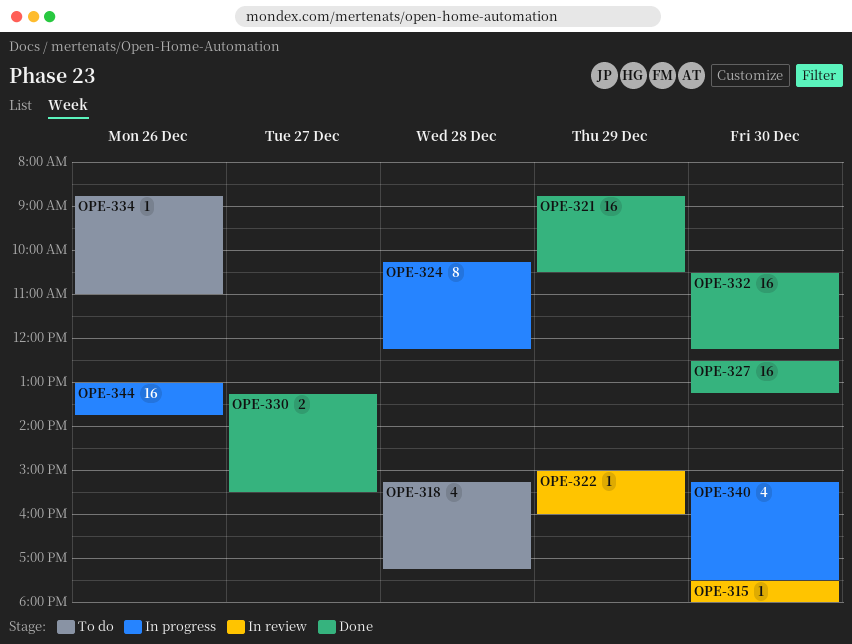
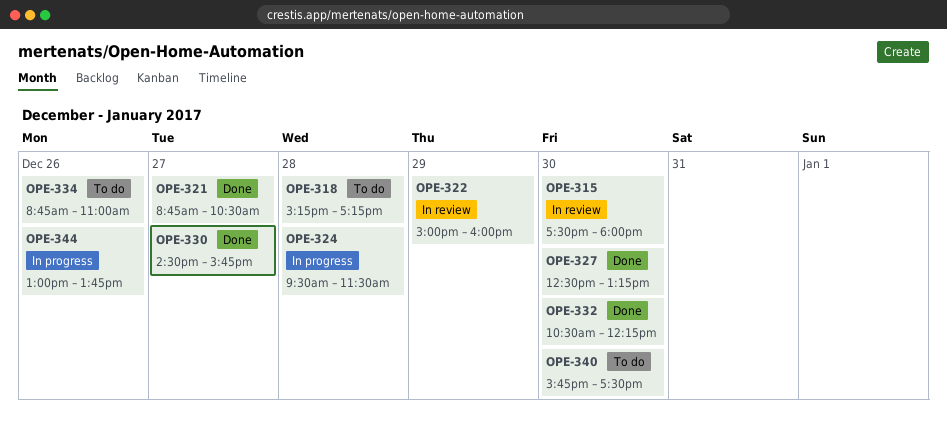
OPE-321, day: Dec 29 -> Dec 27
OPE-324, begins: 10:15 -> 09:30
OPE-324, ends: 12:15 -> 11:30
OPE-330, begins: 13:15 -> 14:30
OPE-330, ends: 15:30 -> 15:45
OPE-340, status: In progress -> To do
OPE-340, begins: 15:15 -> 15:45

